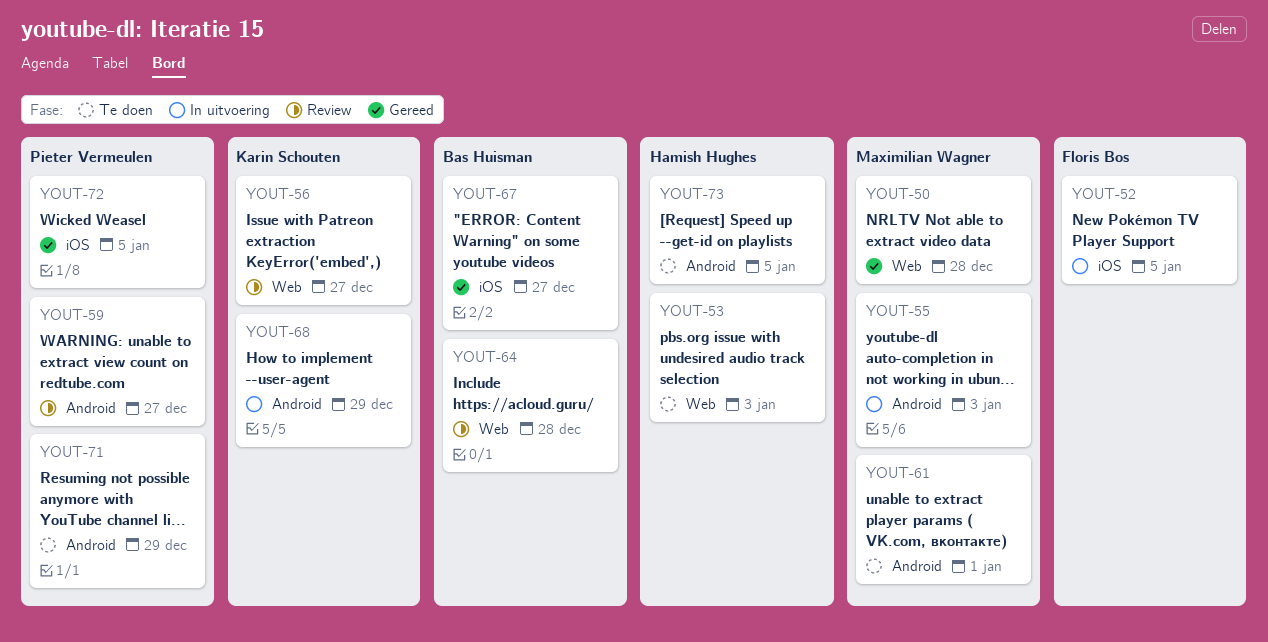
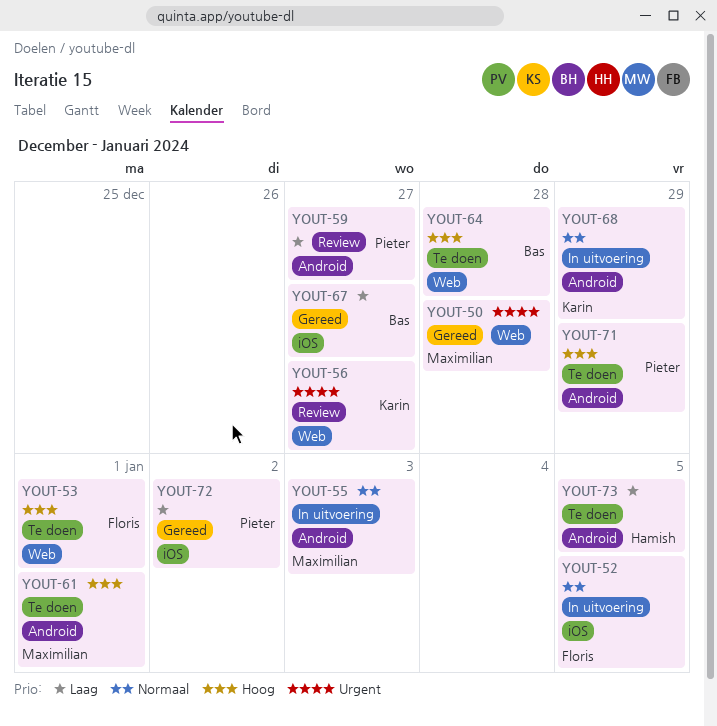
YOUT-53, owner: Hamish Hughes -> Floris Bos
YOUT-53, due: Jan 3 -> Jan 1
YOUT-64, status: Review -> Te doen
YOUT-72, due: Jan 5 -> Jan 2

